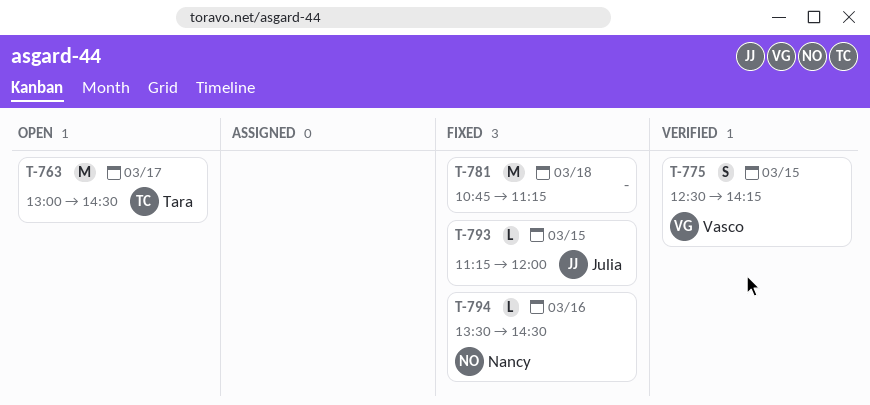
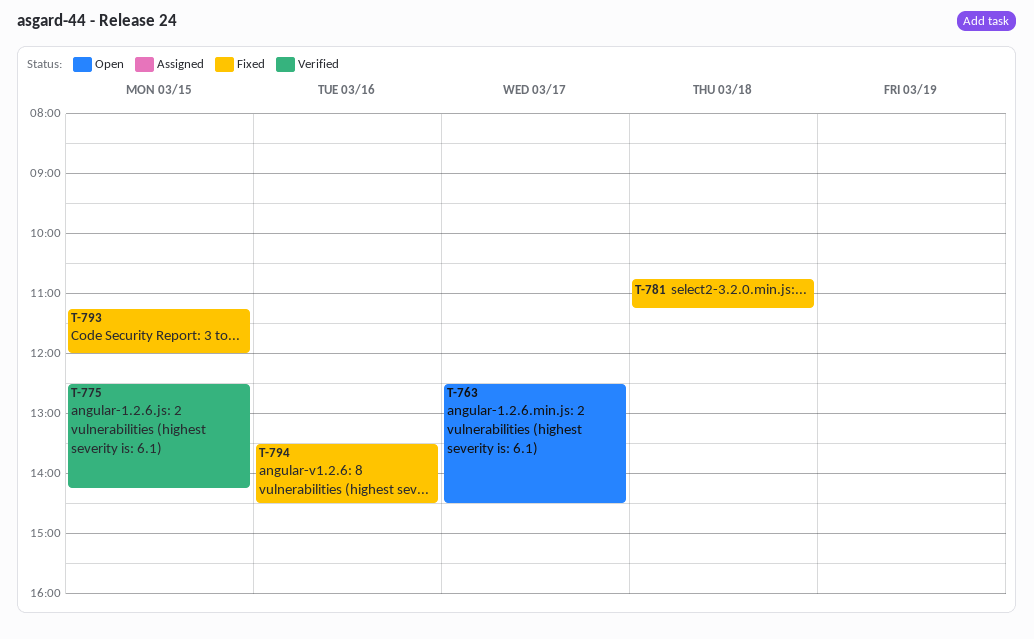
T-763, begins: 13:00 -> 12:30

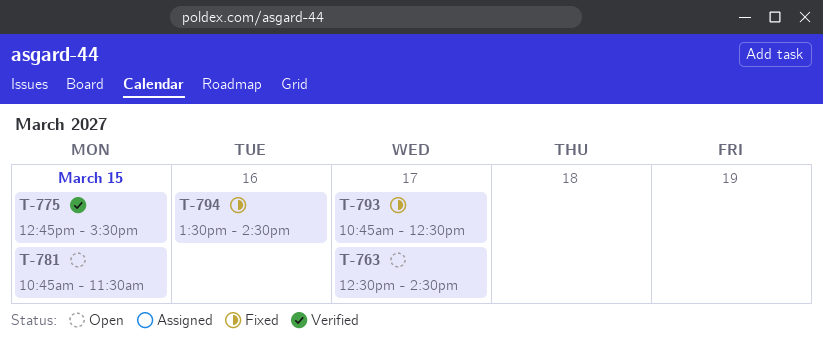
T-775, begins: 12:30 -> 12:45
T-775, ends: 14:15 -> 15:30
T-781, status: Fixed -> Open
T-781, day: Mar 18 -> Mar 15
T-781, ends: 11:15 -> 11:30
T-793, day: Mar 15 -> Mar 17
T-793, begins: 11:15 -> 10:45
T-793, ends: 12:00 -> 12:30

